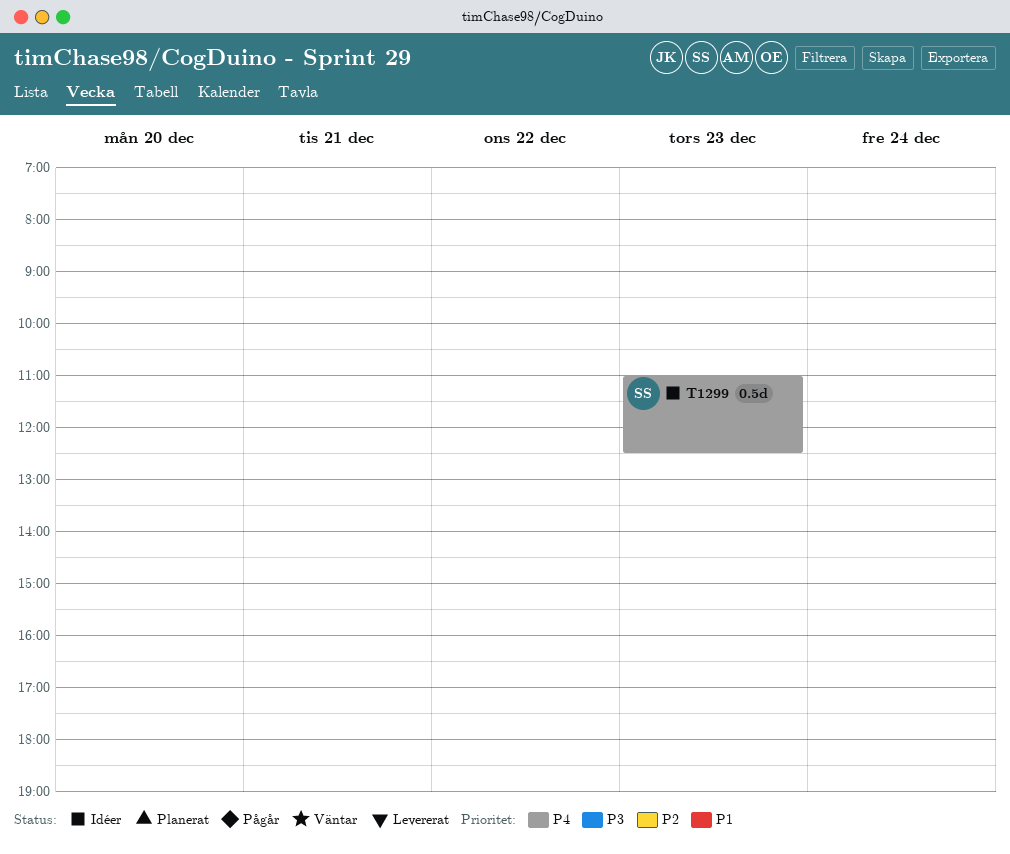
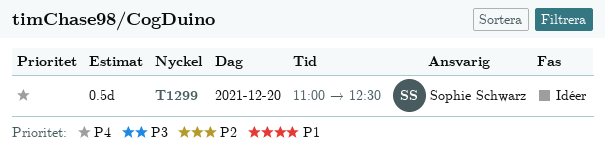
T1299, day: Dec 23 -> Dec 20

